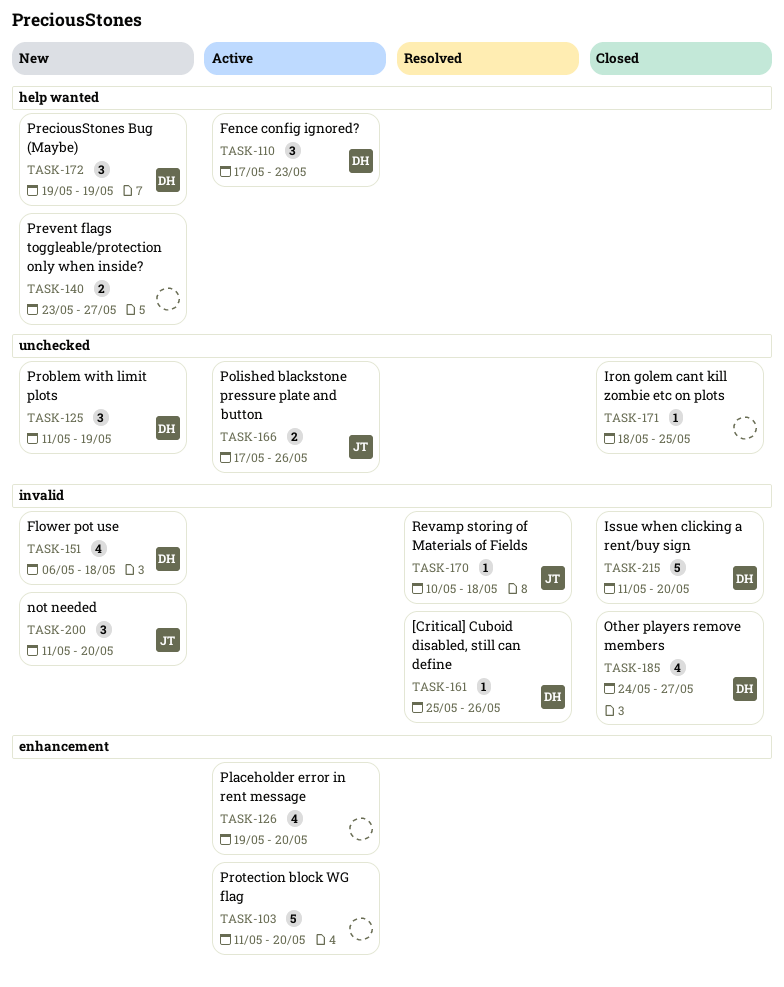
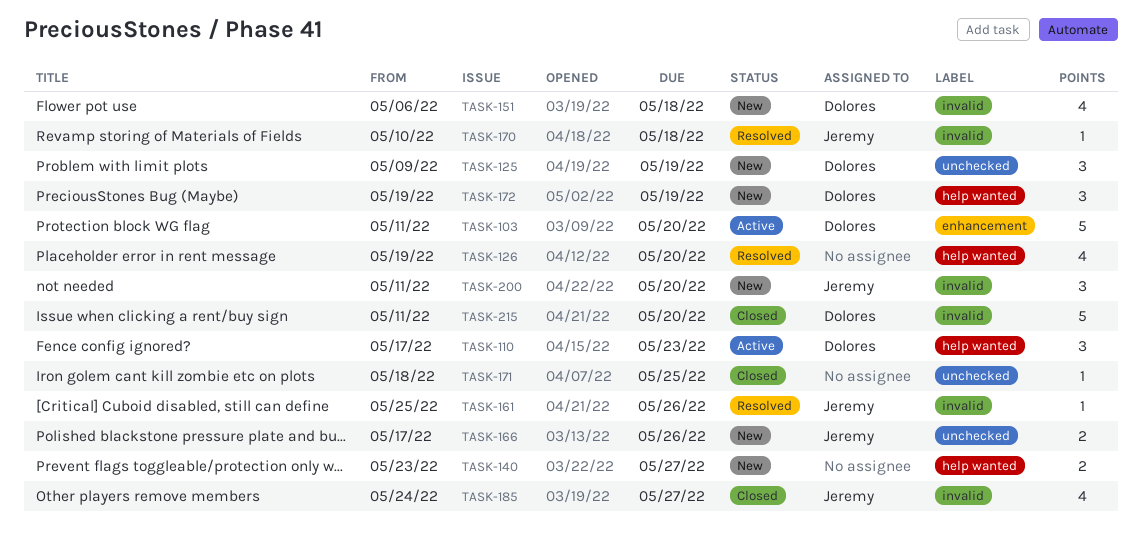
TASK-103, owner: none -> Dolores
TASK-125, start: May 11 -> May 9
TASK-126, status: Active -> Resolved
TASK-126, label: enhancement -> help wanted
TASK-161, owner: Dolores -> Jeremy
TASK-166, status: Active -> New
TASK-185, owner: Dolores -> Jeremy

